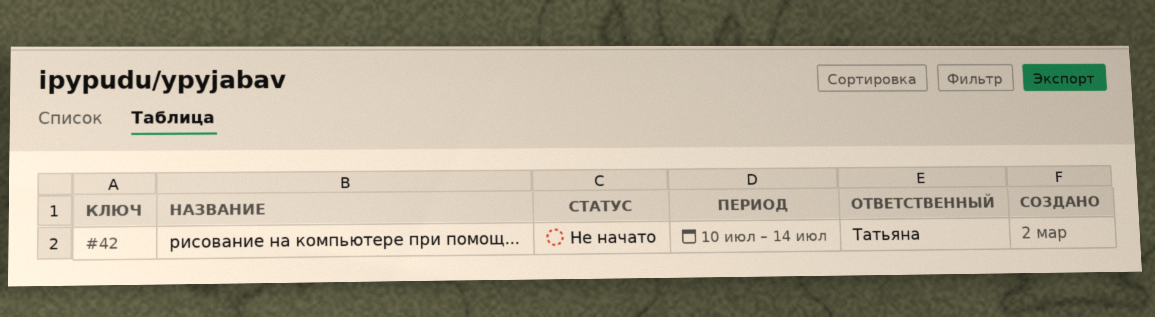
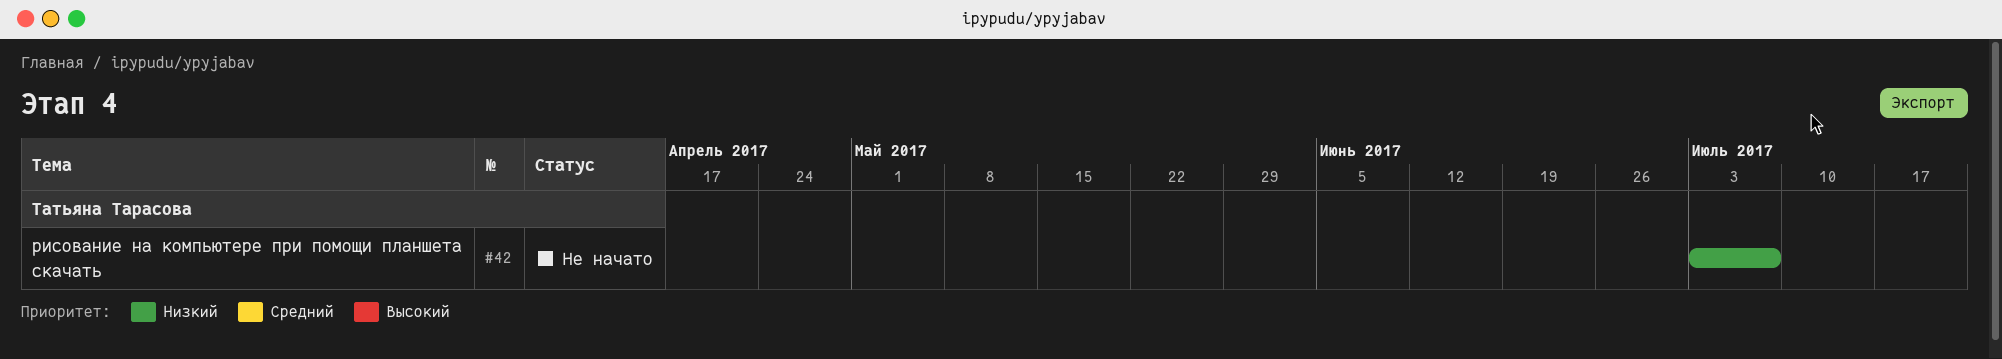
#42, start: Jul 10 -> Jul 3
#42, due: Jul 14 -> Jul 7

